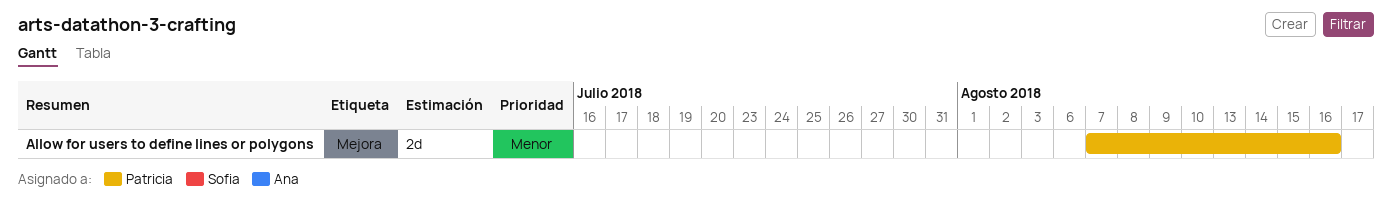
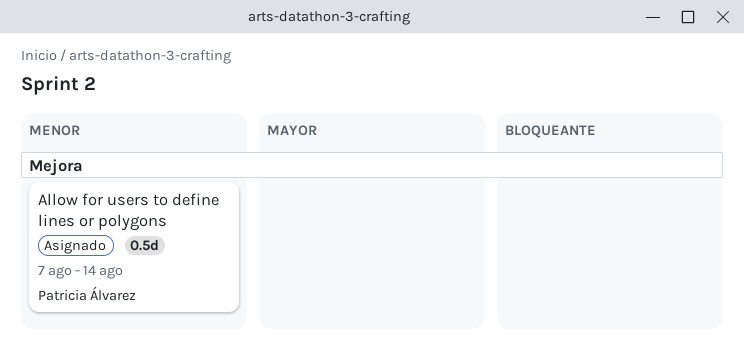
Allow for users to define lines or polygons, estimate: 2d -> 0.5d
Allow for users to define lines or polygons, due: Aug 16 -> Aug 14

